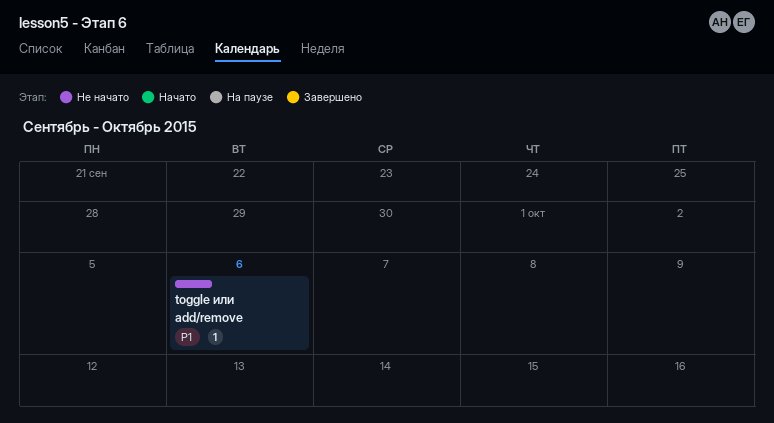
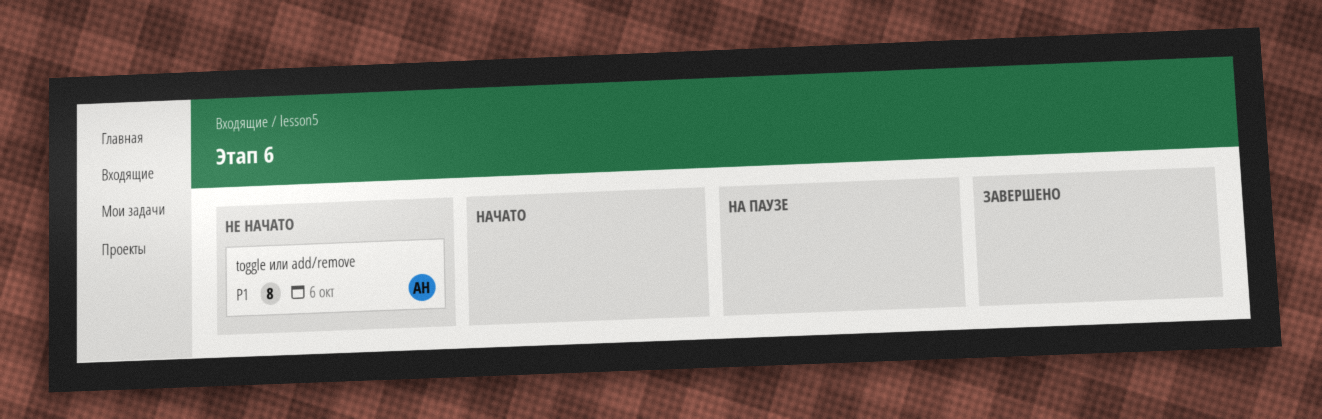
toggle или add/remove, estimate: 1 -> 8

